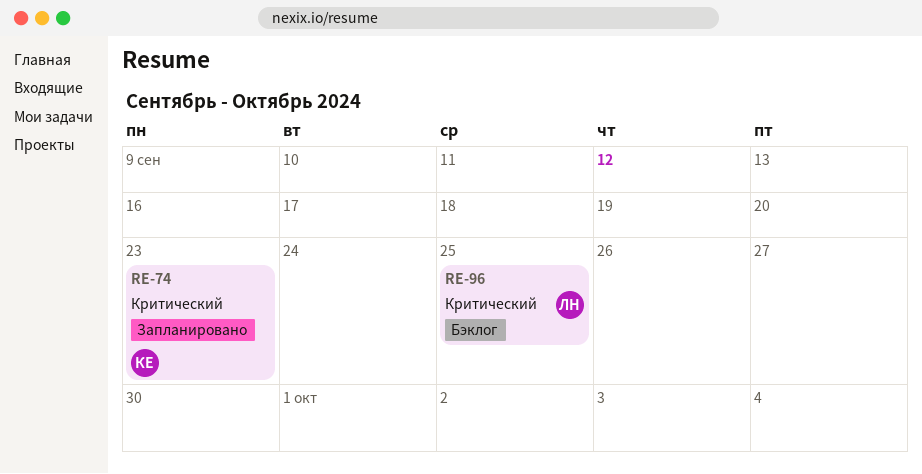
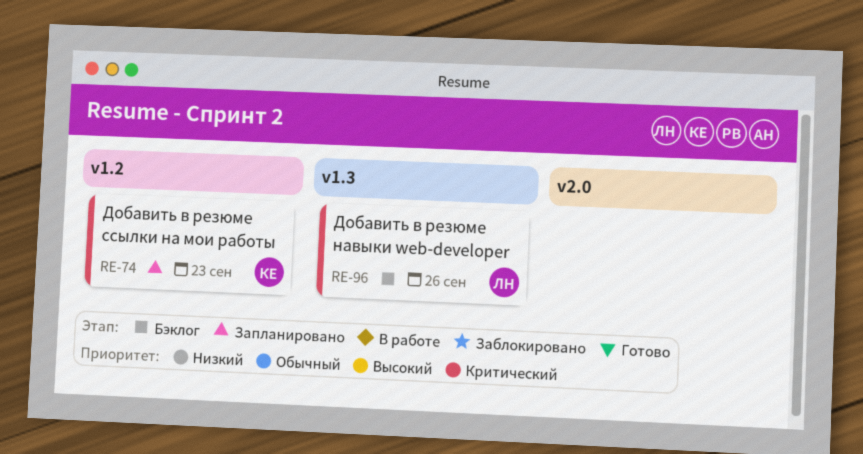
RE-96, due: Sep 25 -> Sep 26

